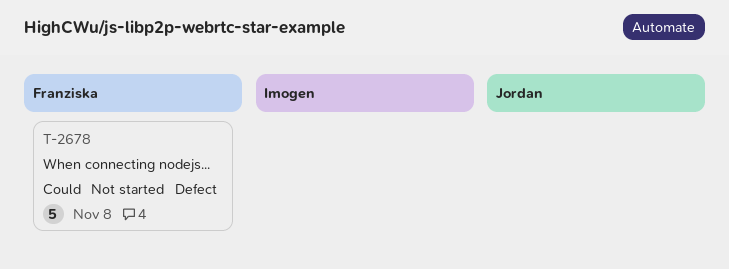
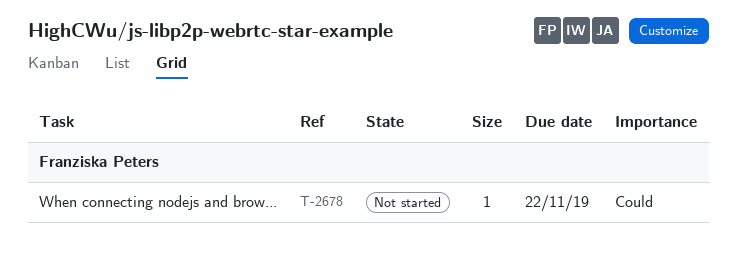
T-2678, estimate: 5 -> 1
T-2678, due: Nov 8 -> Nov 22

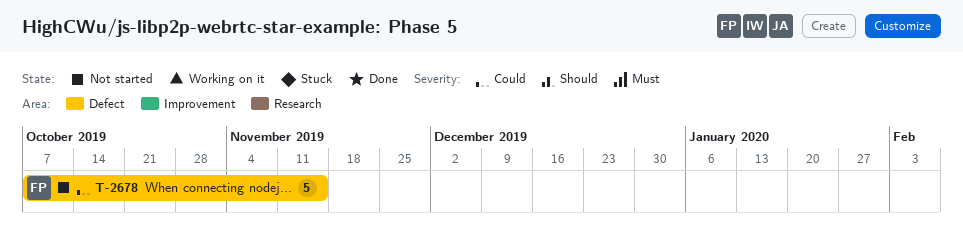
T-2678, estimate: 1 -> 5
T-2678, due: Nov 22 -> Nov 15

